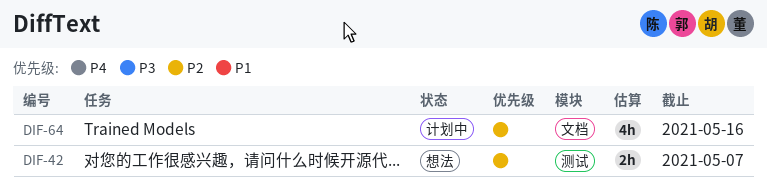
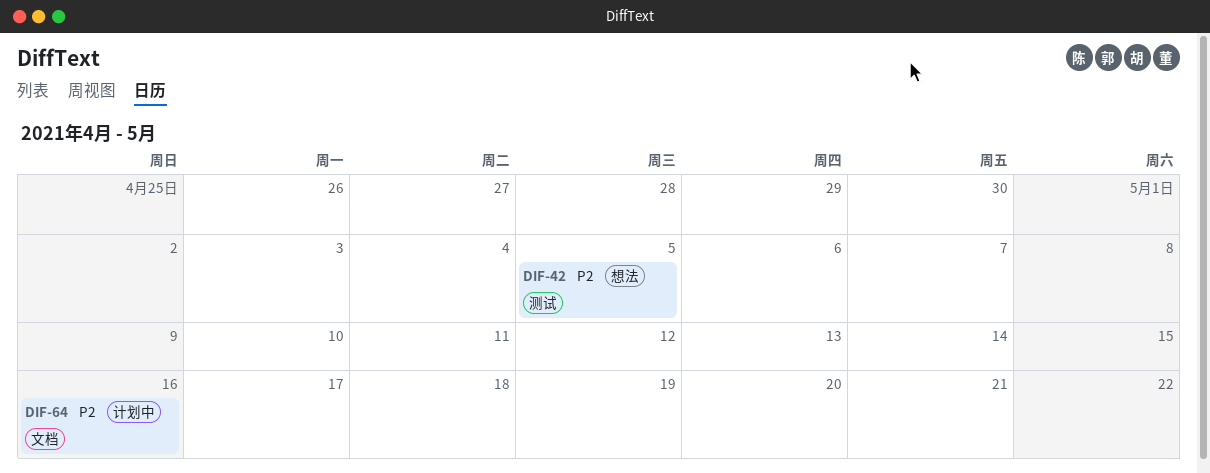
DIF-42, due: May 7 -> May 5

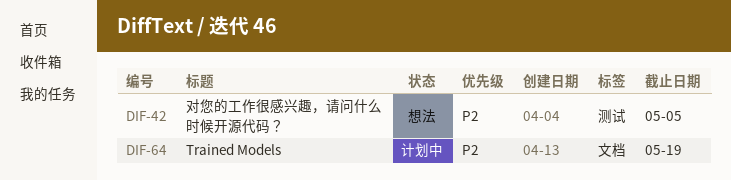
DIF-64, due: May 16 -> May 19

